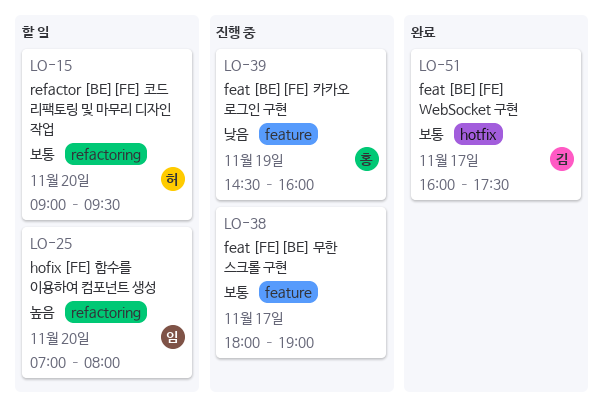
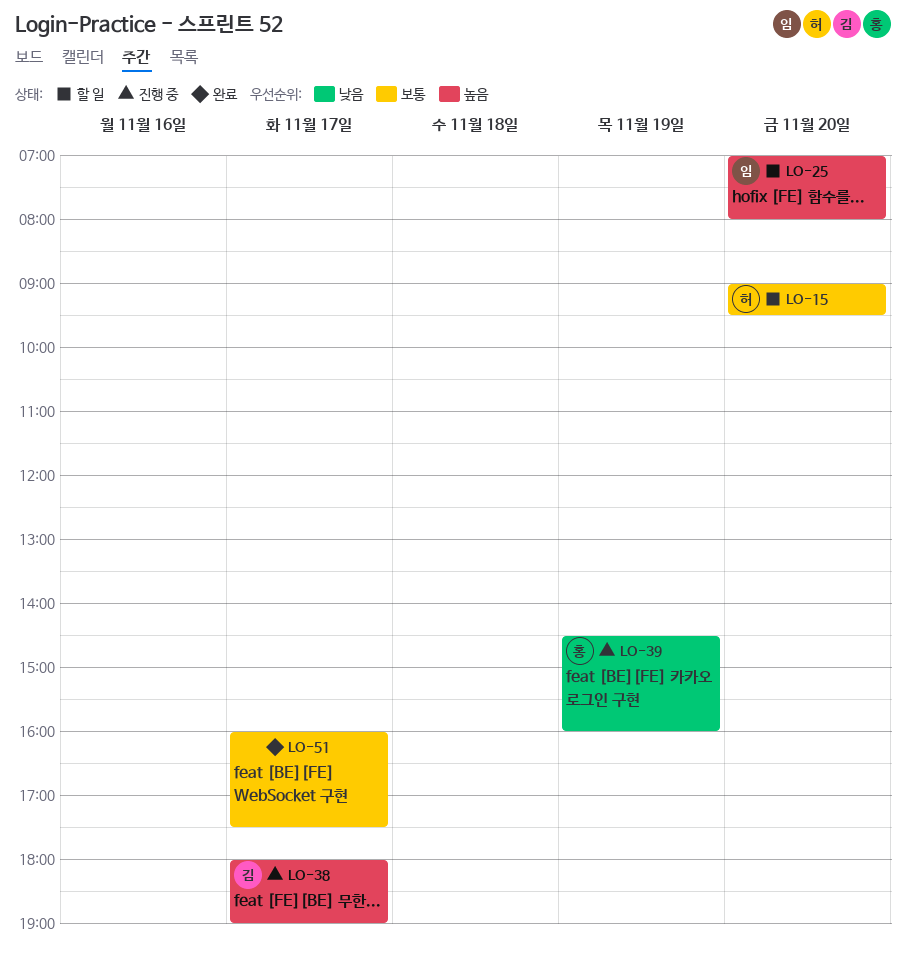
LO-38, owner: none -> 김
LO-38, priority: 보통 -> 높음
LO-51, owner: 김 -> none

